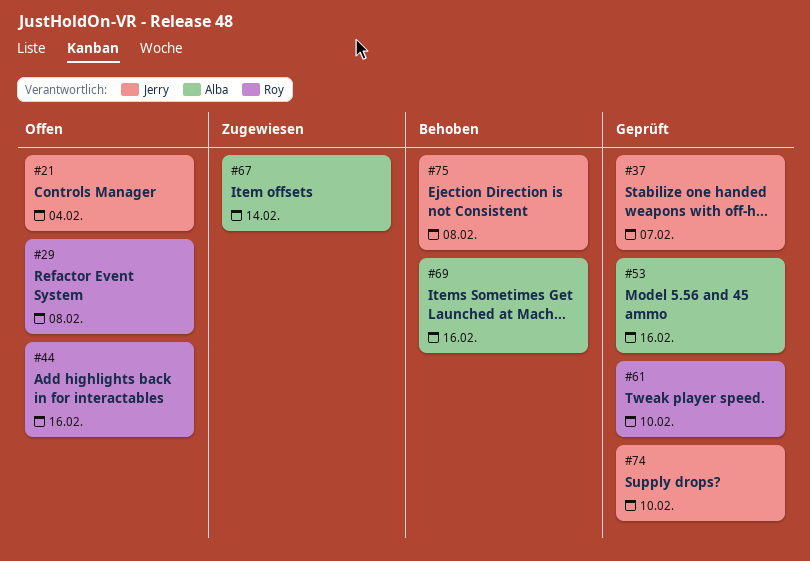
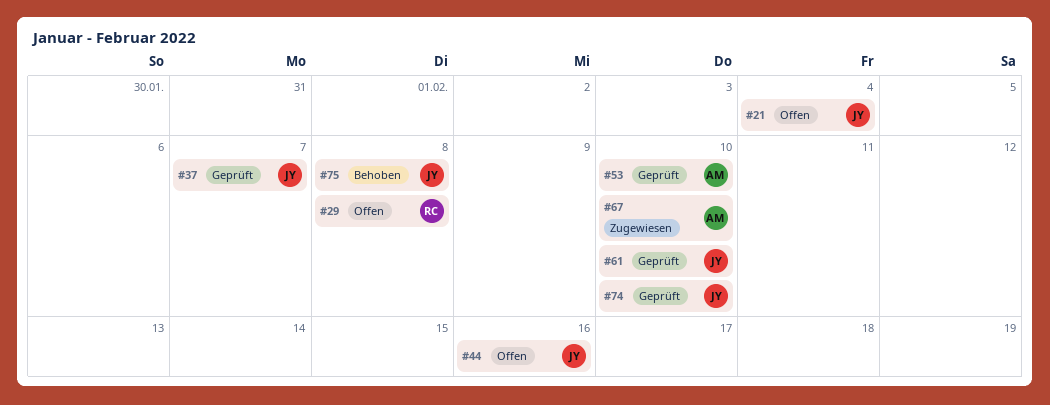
#44, owner: Roy -> Jerry
#53, due: Feb 16 -> Feb 10
#61, owner: Roy -> Jerry
#67, due: Feb 14 -> Feb 10
#69: present -> none

